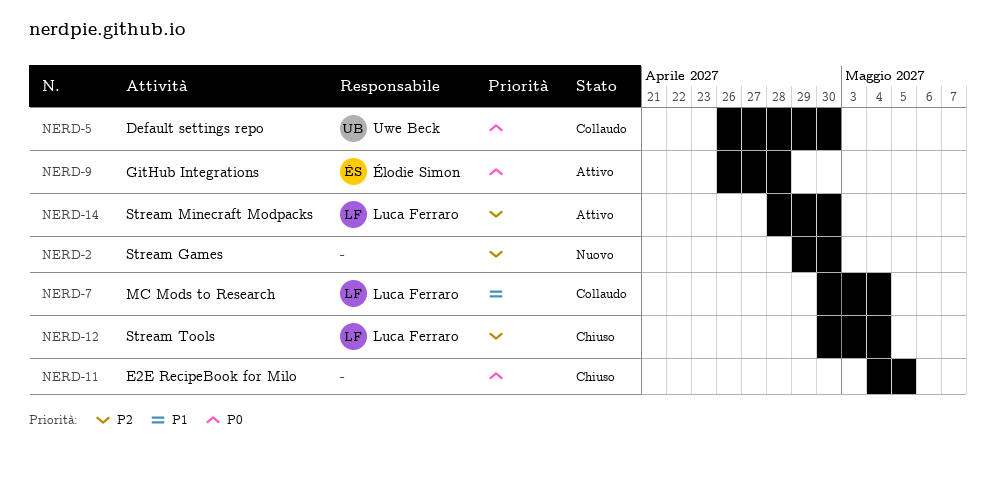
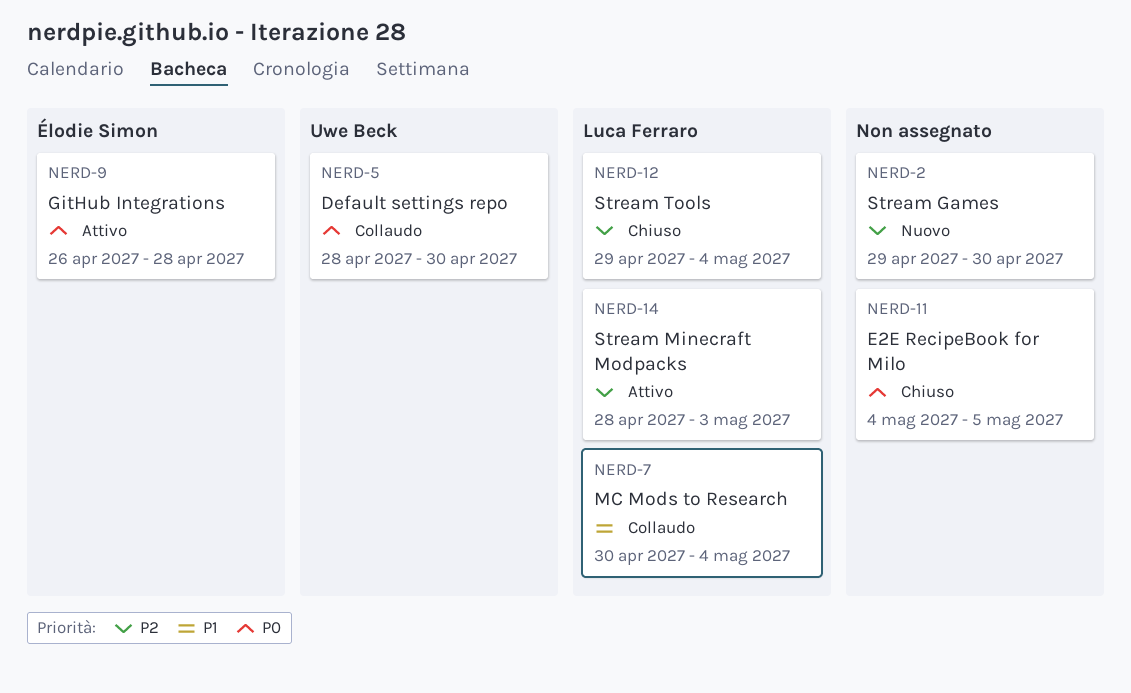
NERD-5, start: Apr 26 -> Apr 28
NERD-12, start: Apr 30 -> Apr 29
NERD-14, due: Apr 30 -> May 3

